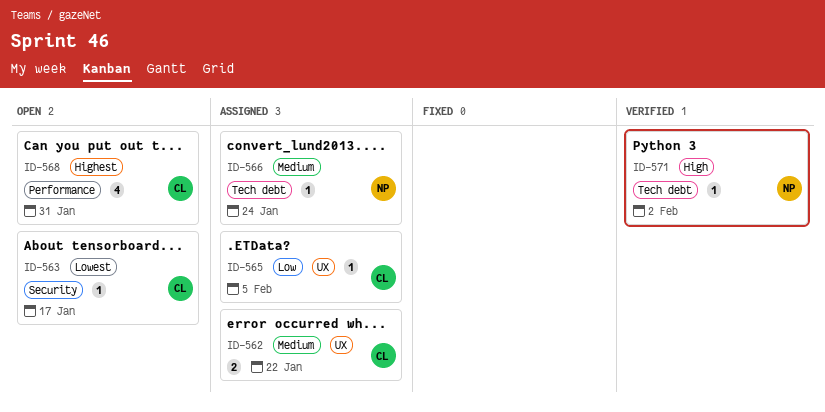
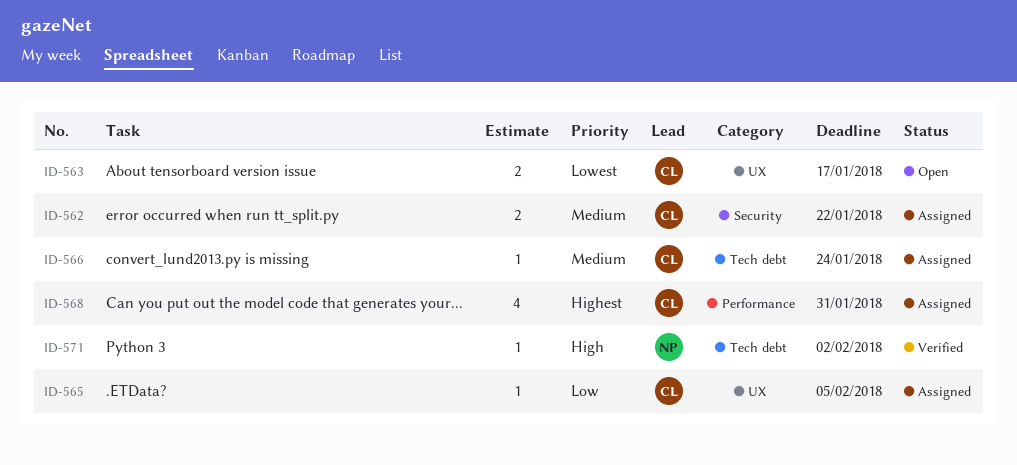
ID-562, label: UX -> Security
ID-563, label: Security -> UX
ID-563, estimate: 1 -> 2
ID-566, owner: NP -> CL
ID-568, status: Open -> Assigned

